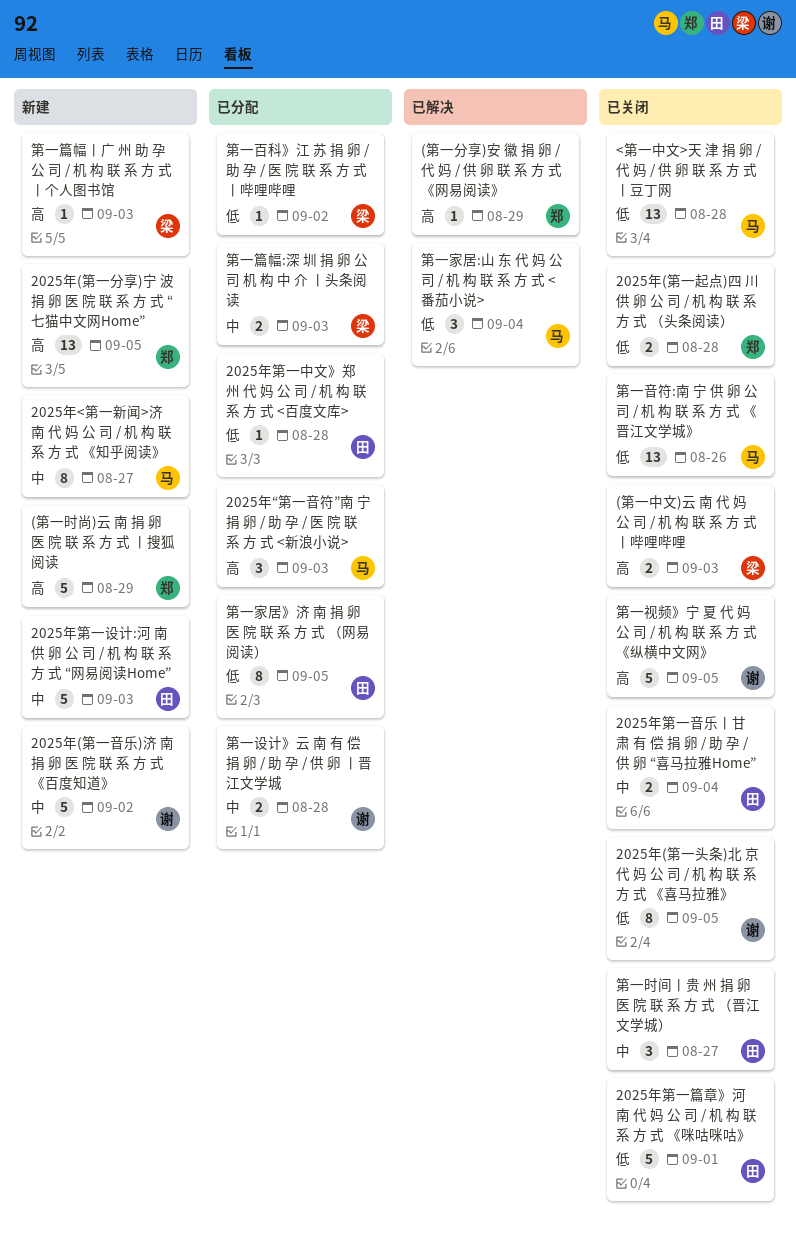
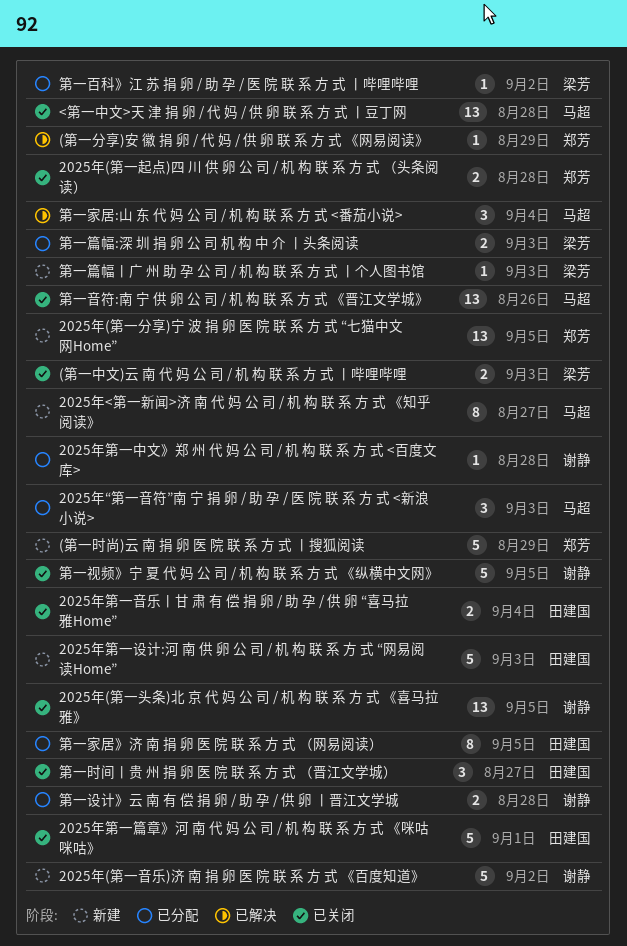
2025年(第一头条)北 京 代 妈 公 司 / 机 构 联 系 方 式 《喜马拉雅》, estimate: 8 -> 13
2025年第一中文》郑 州 代 妈 公 司 / 机 构 联 系 方 式 <百度文库>, owner: 田建国 -> 谢静

